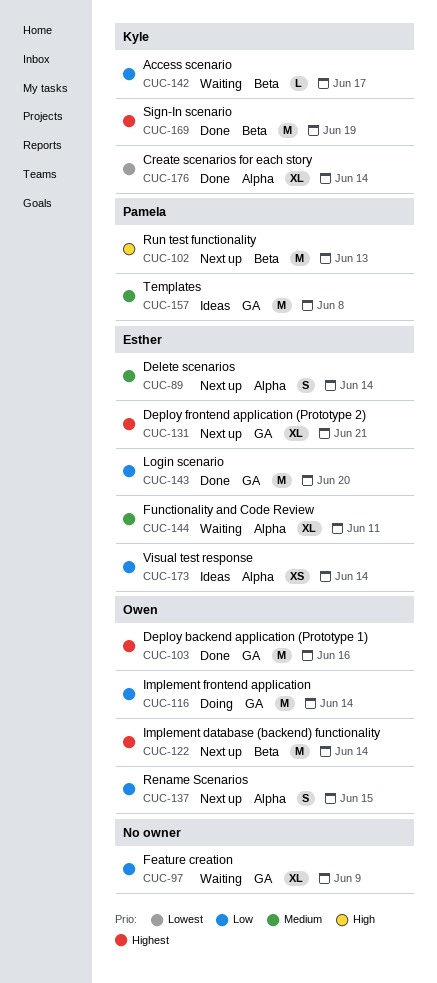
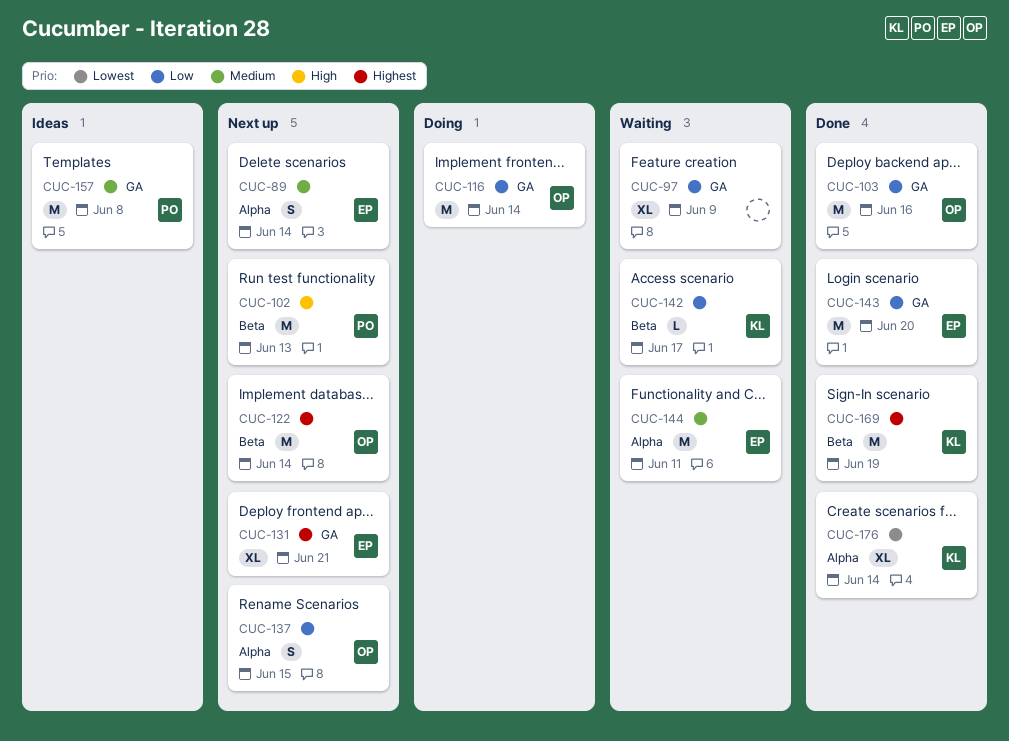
CUC-103, priority: Highest -> Low
CUC-144, estimate: XL -> M
CUC-173: present -> none

